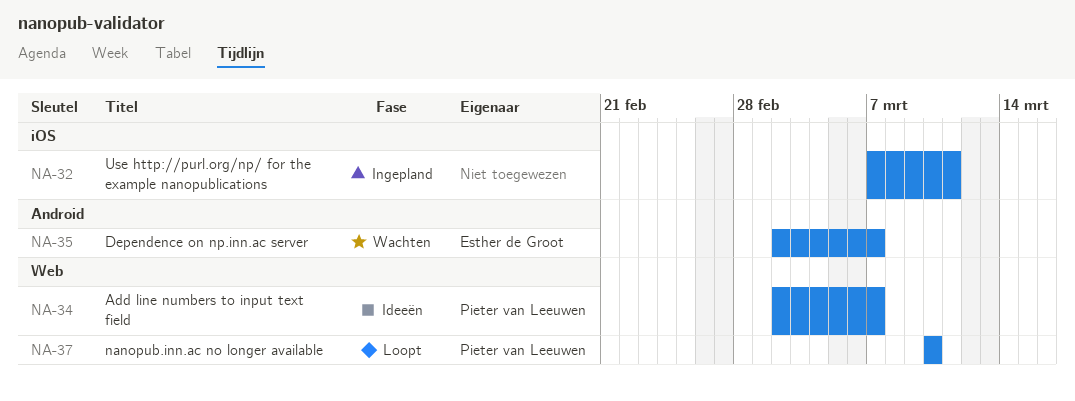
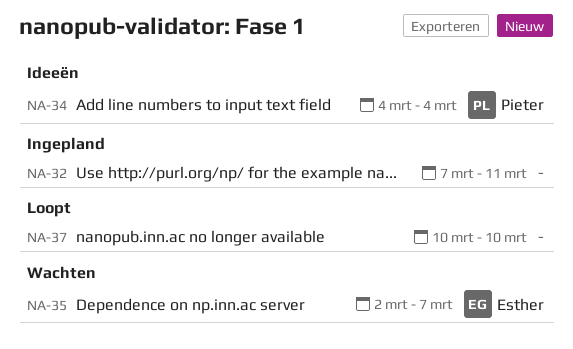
NA-34, start: Mar 2 -> Mar 4
NA-34, due: Mar 7 -> Mar 4
NA-37, owner: Pieter van Leeuwen -> none

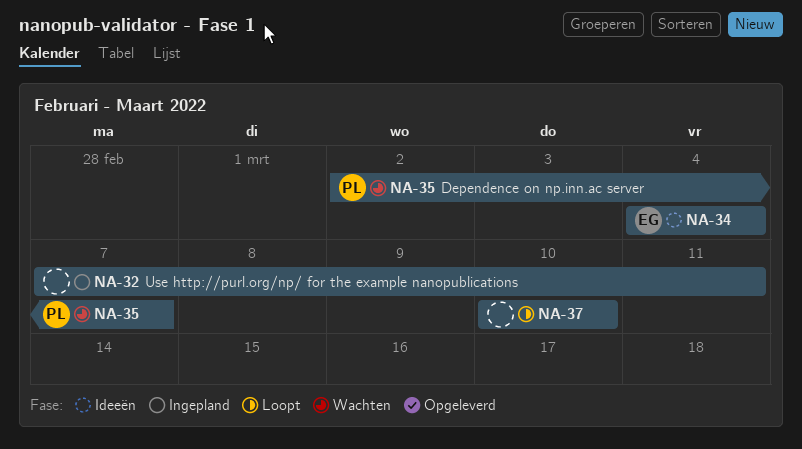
NA-34, owner: Pieter -> Esther
NA-35, owner: Esther -> Pieter

